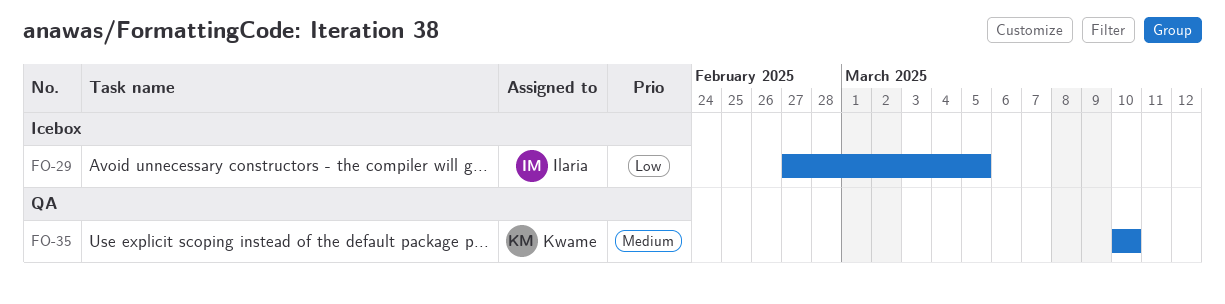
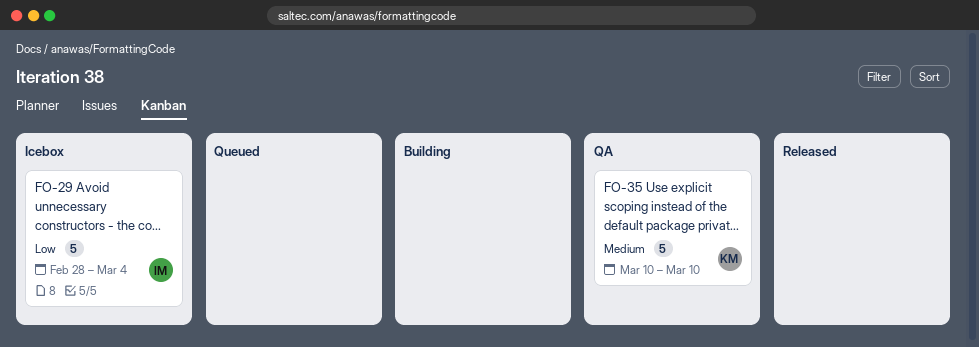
FO-29, start: Feb 27 -> Feb 28
FO-29, due: Mar 5 -> Mar 4

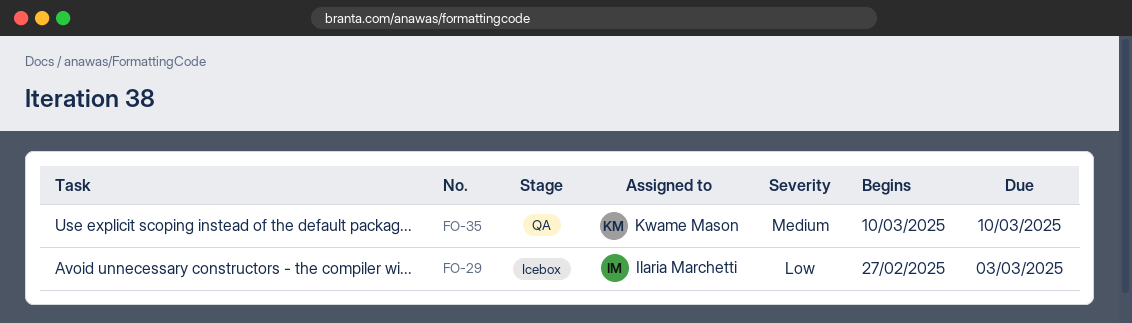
FO-29, start: Feb 28 -> Feb 27
FO-29, due: Mar 4 -> Mar 3

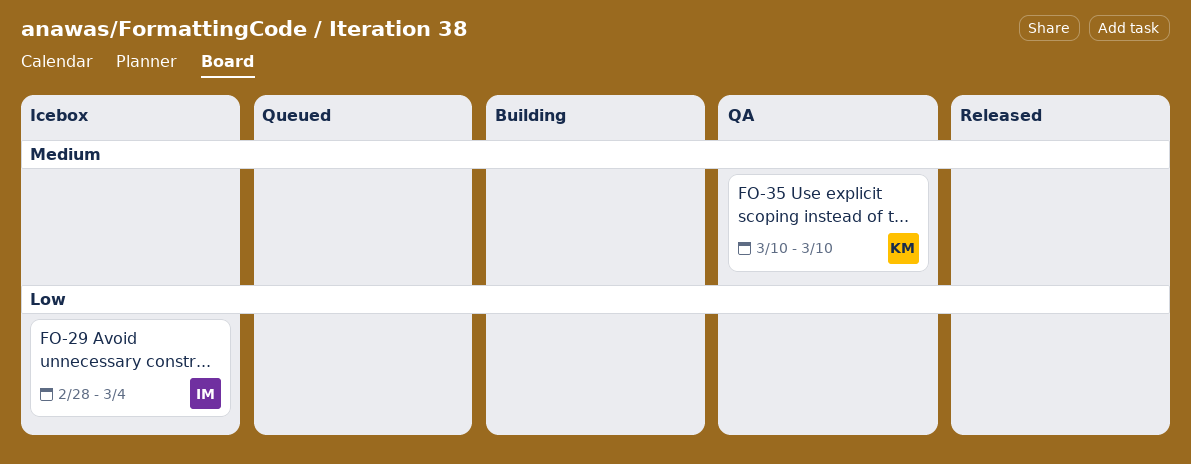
FO-29, start: Feb 27 -> Feb 28
FO-29, due: Mar 3 -> Mar 4

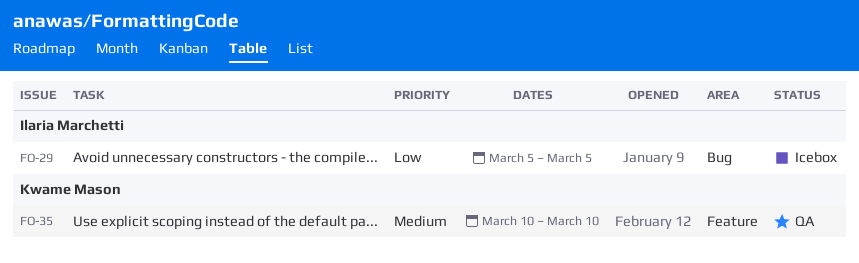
FO-29, start: Feb 28 -> Mar 5
FO-29, due: Mar 4 -> Mar 5

